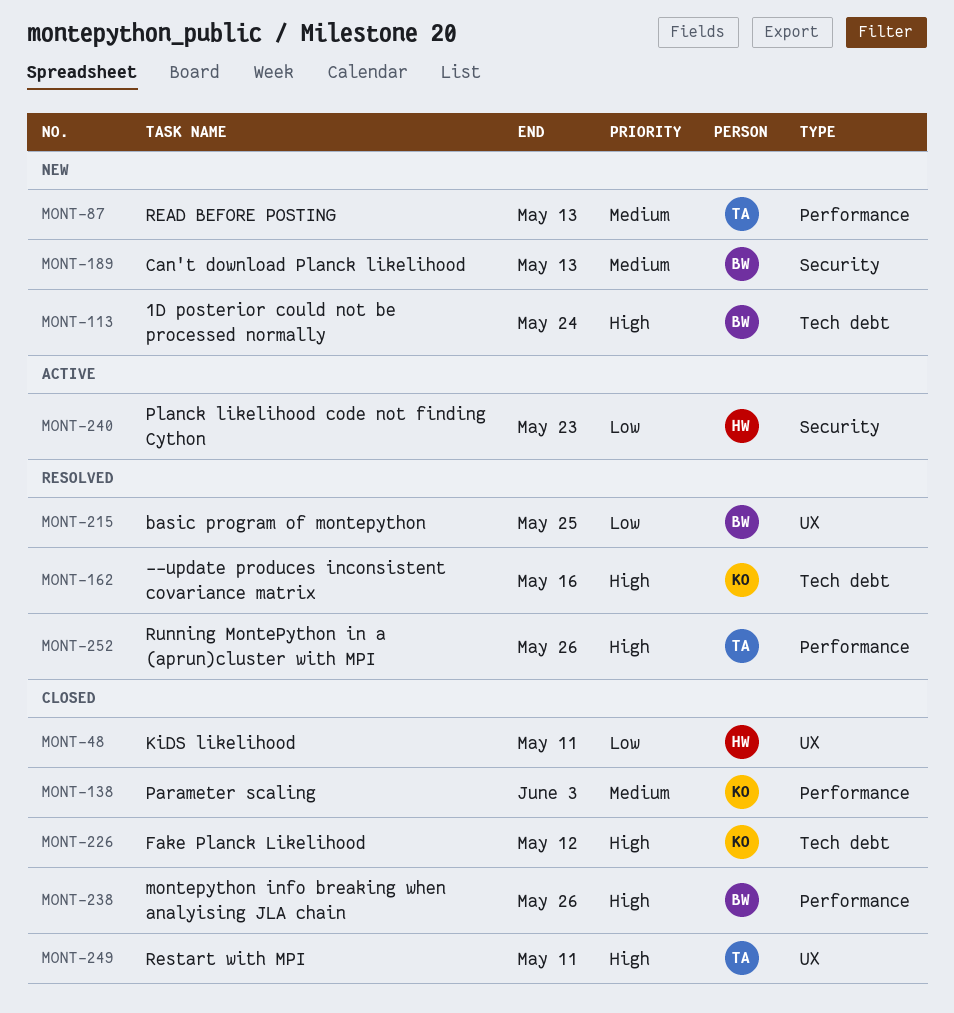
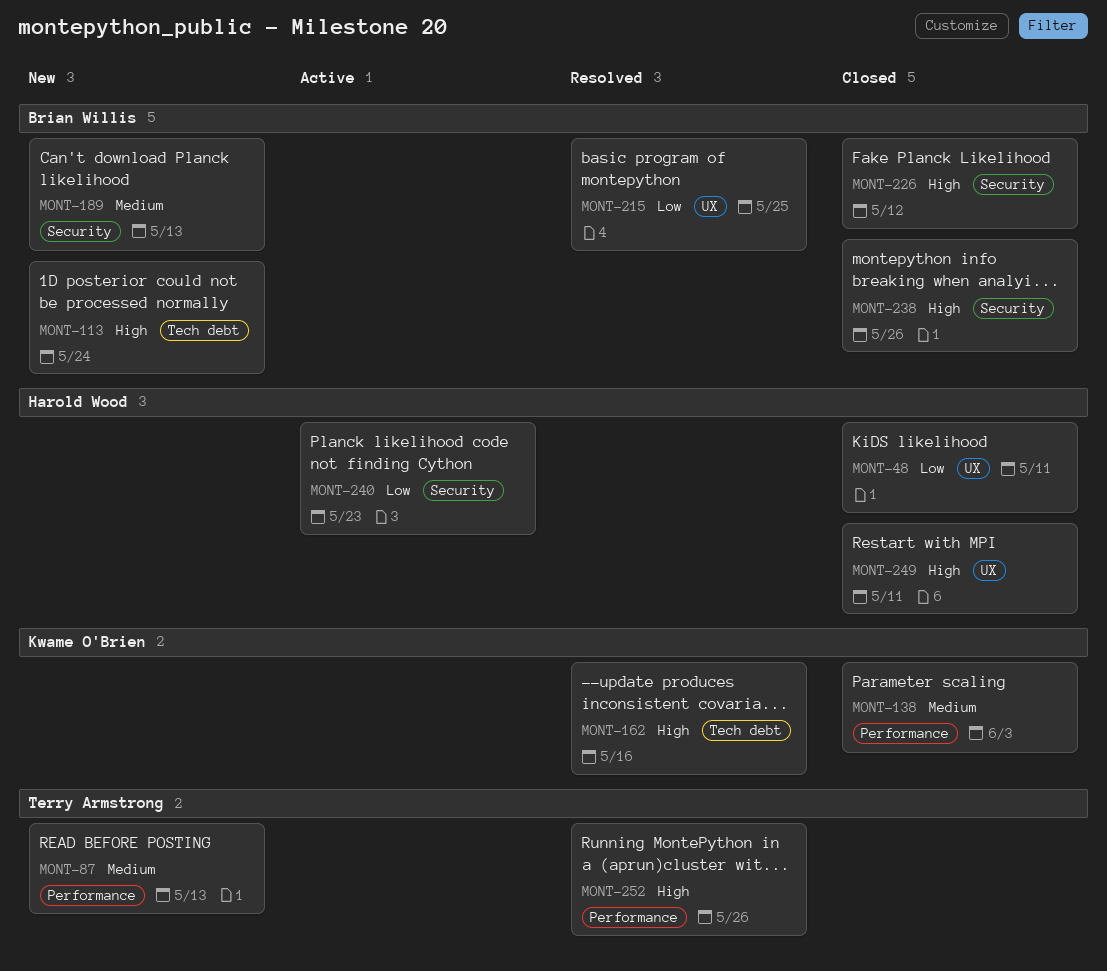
MONT-226, owner: Kwame O'Brien -> Brian Willis
MONT-226, label: Tech debt -> Security
MONT-238, label: Performance -> Security
MONT-249, owner: Terry Armstrong -> Harold Wood

